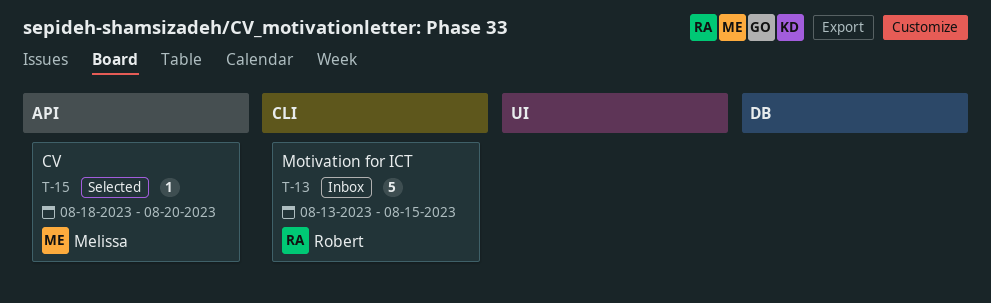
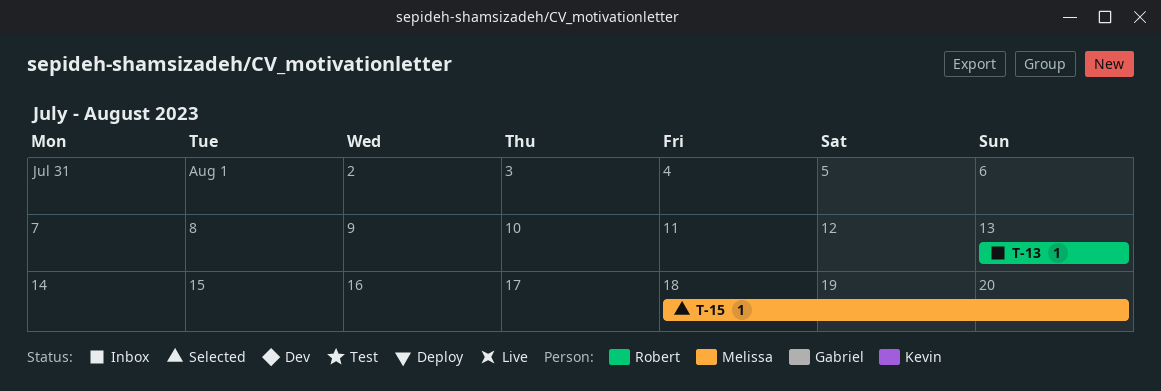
T-13, estimate: 5 -> 1
T-13, due: Aug 15 -> Aug 13

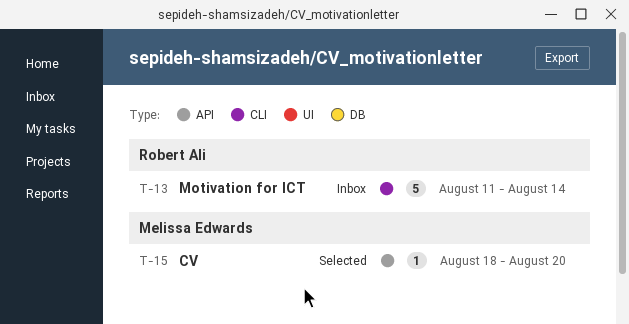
T-13, estimate: 1 -> 5
T-13, start: Aug 13 -> Aug 11
T-13, due: Aug 13 -> Aug 14

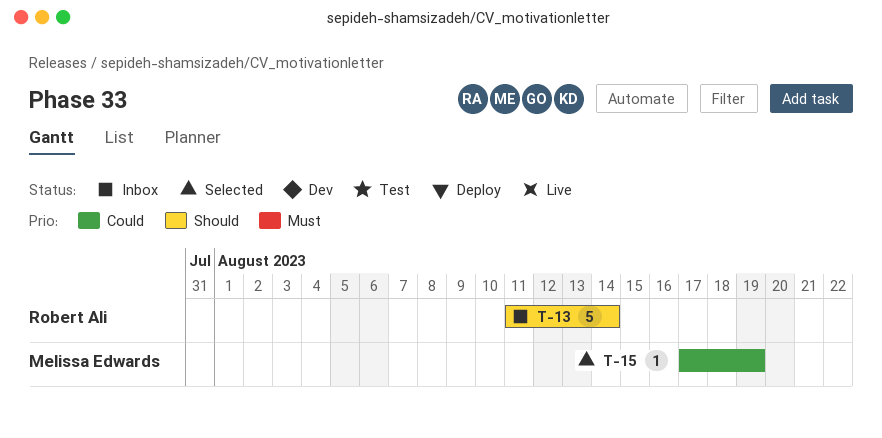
T-15, start: Aug 18 -> Aug 17
T-15, due: Aug 20 -> Aug 19

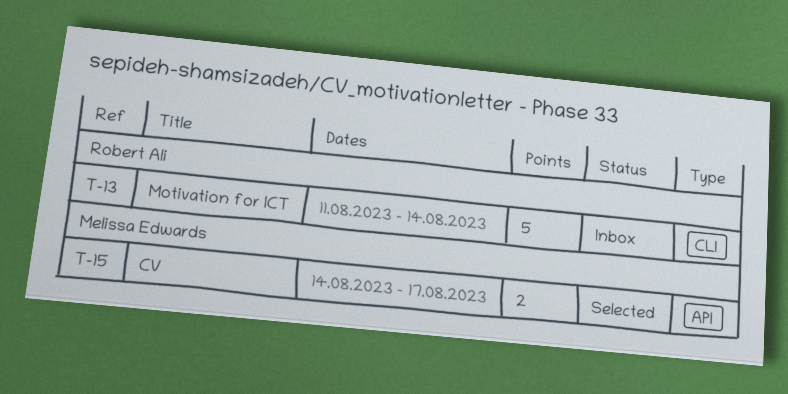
T-15, estimate: 1 -> 2
T-15, start: Aug 17 -> Aug 14
T-15, due: Aug 19 -> Aug 17

